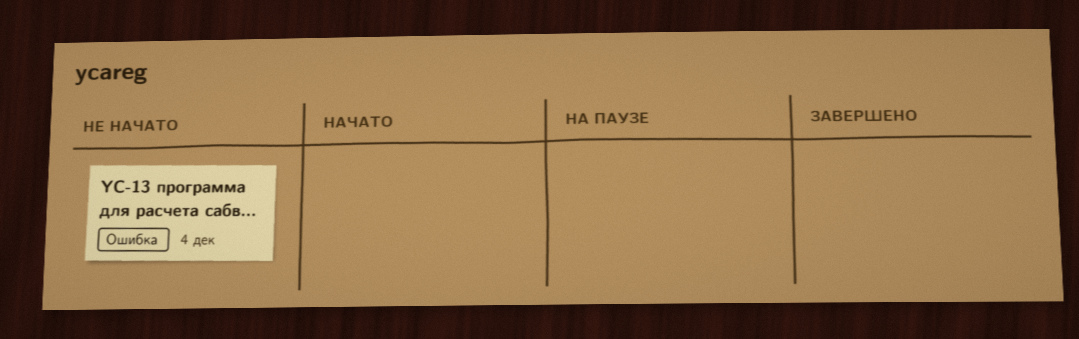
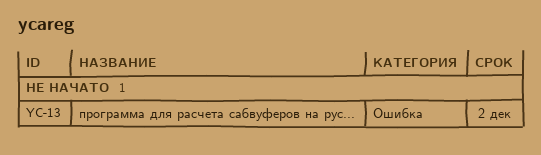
YC-13, due: Dec 4 -> Dec 2

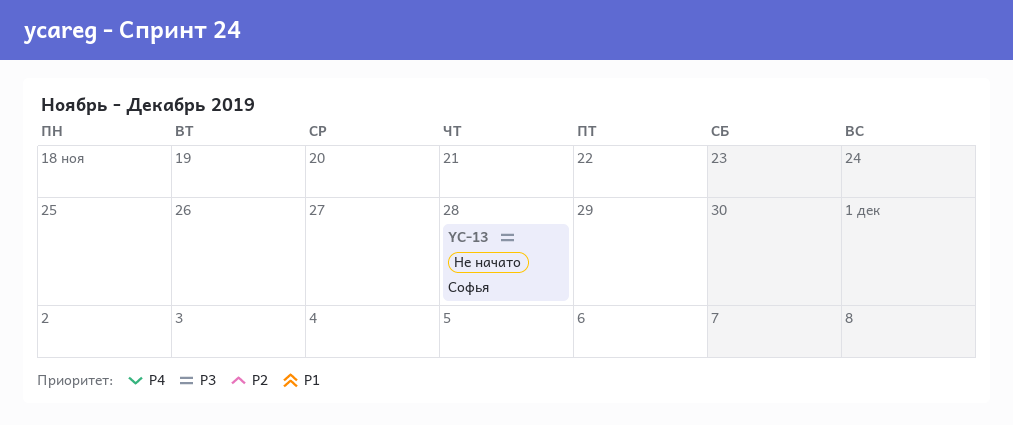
YC-13, due: Dec 2 -> Nov 28

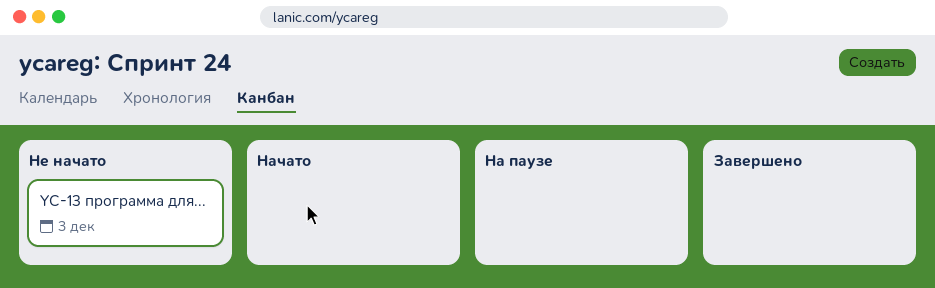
YC-13, due: Nov 28 -> Dec 3

